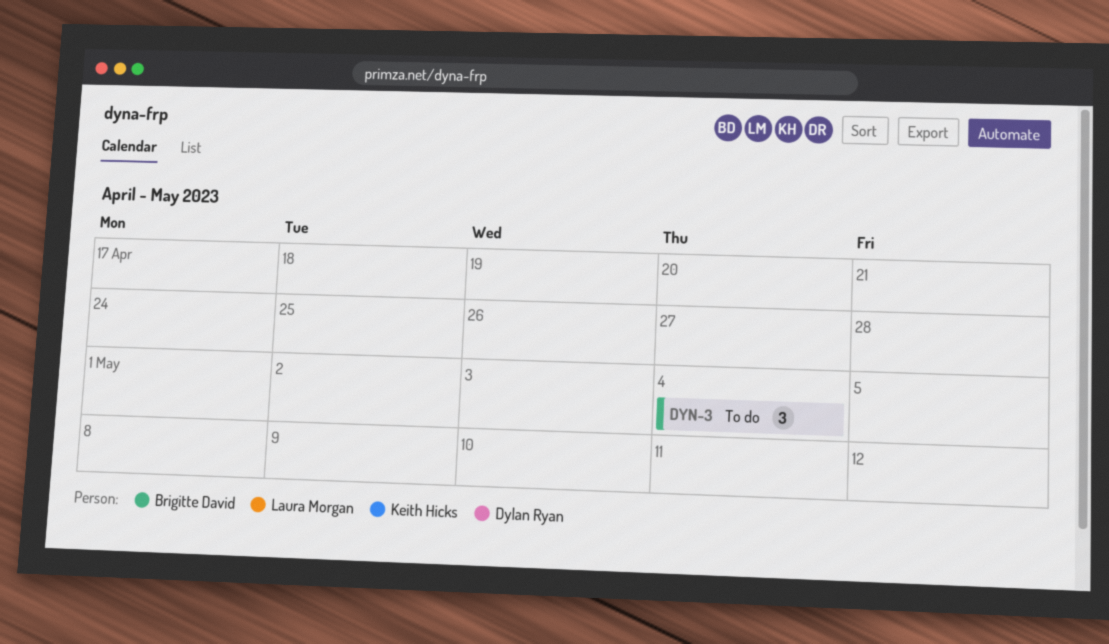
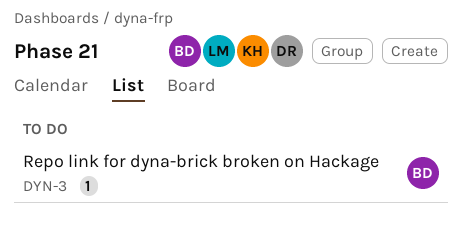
DYN-3, estimate: 3 -> 1

